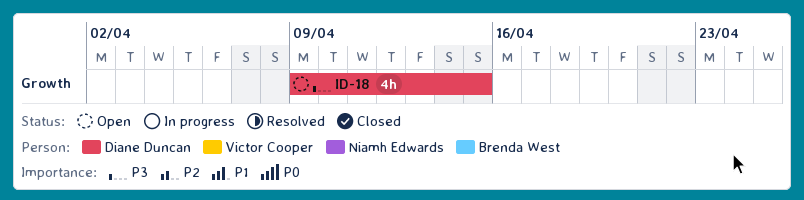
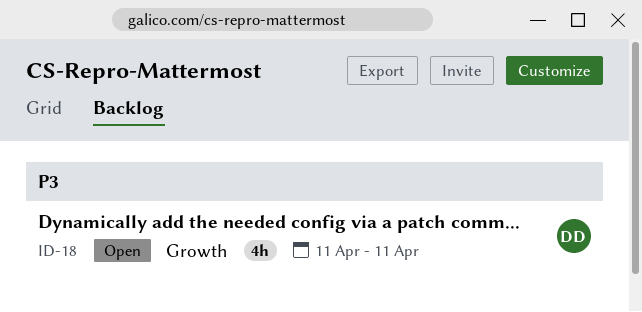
ID-18, start: Apr 9 -> Apr 11
ID-18, due: Apr 15 -> Apr 11

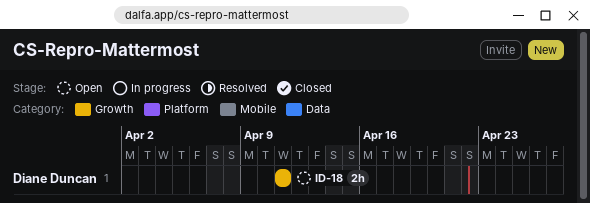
ID-18, estimate: 4h -> 2h

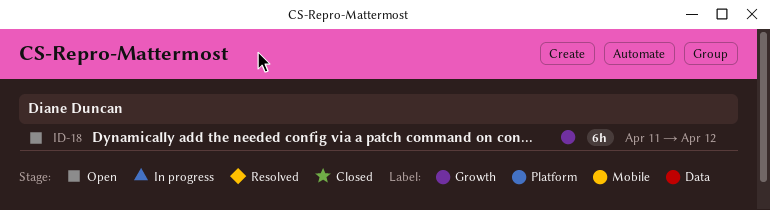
ID-18, estimate: 2h -> 6h
ID-18, due: Apr 11 -> Apr 12

